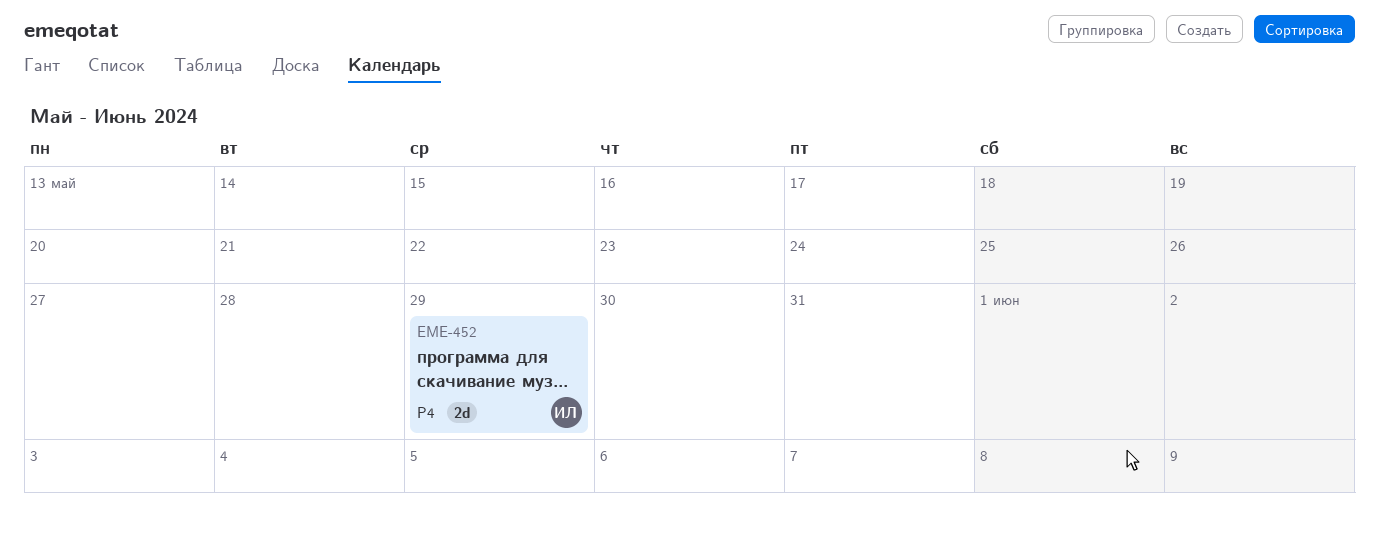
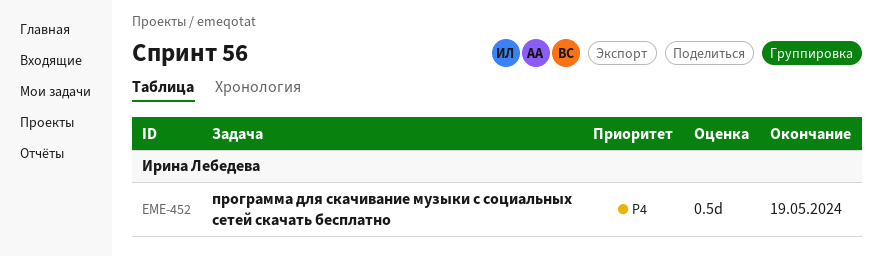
EME-452, estimate: 2d -> 0.5d
EME-452, due: May 29 -> May 19

